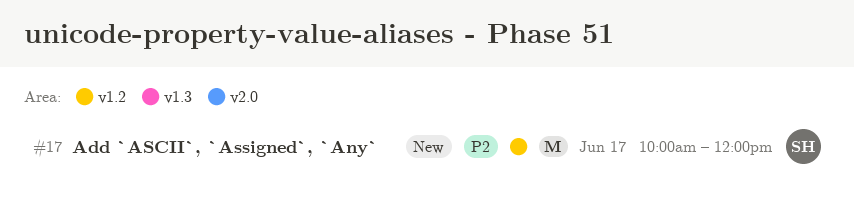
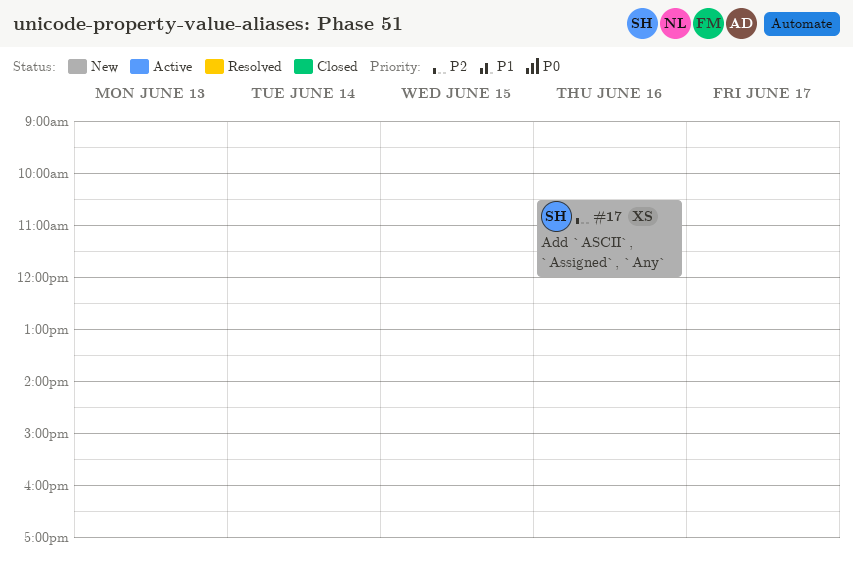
#17, estimate: M -> XS
#17, day: Jun 17 -> Jun 16
#17, begins: 10:00 -> 10:30

